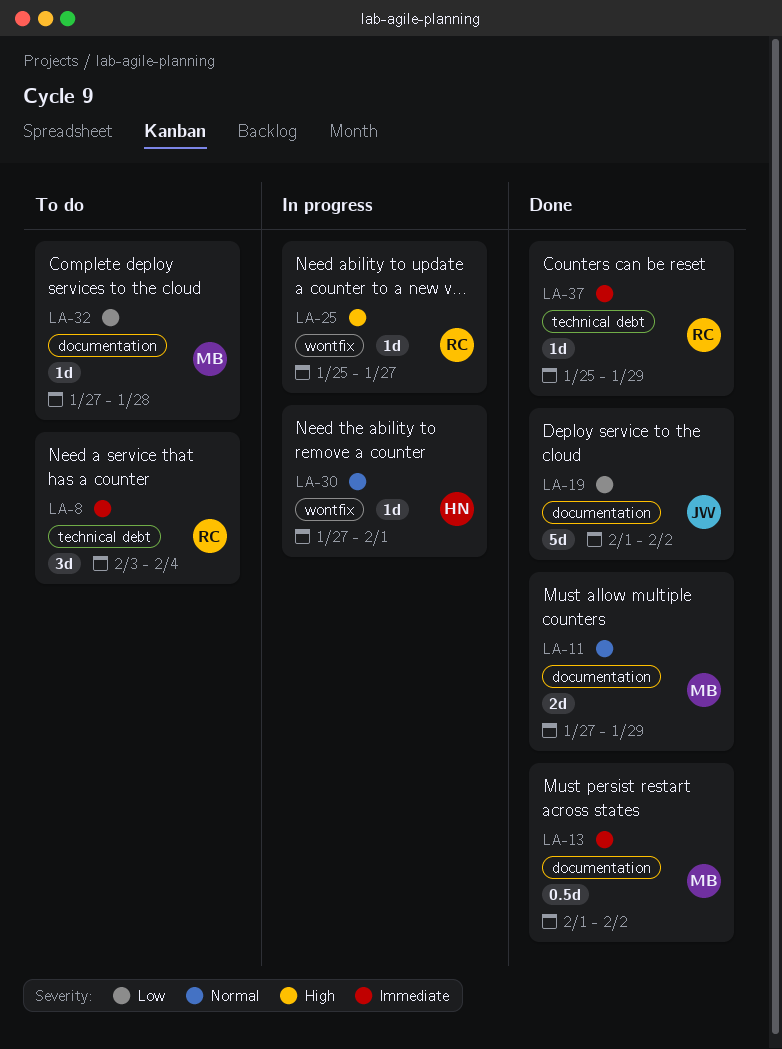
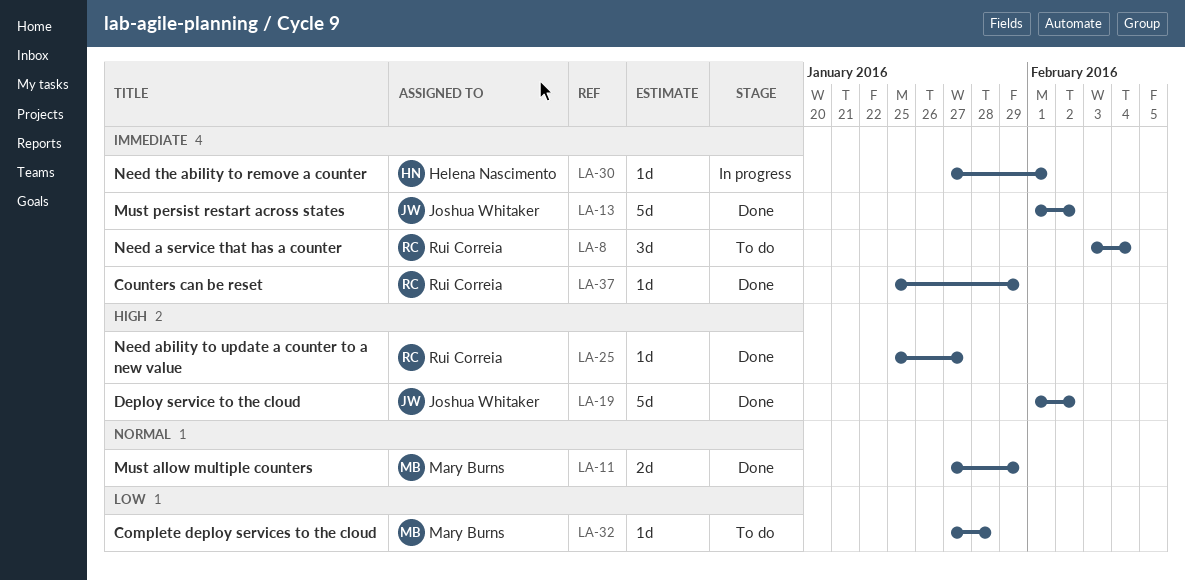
LA-13, owner: Mary Burns -> Joshua Whitaker
LA-13, estimate: 0.5d -> 5d
LA-19, priority: Low -> High
LA-25, status: In progress -> Done
LA-30, priority: Normal -> Immediate

